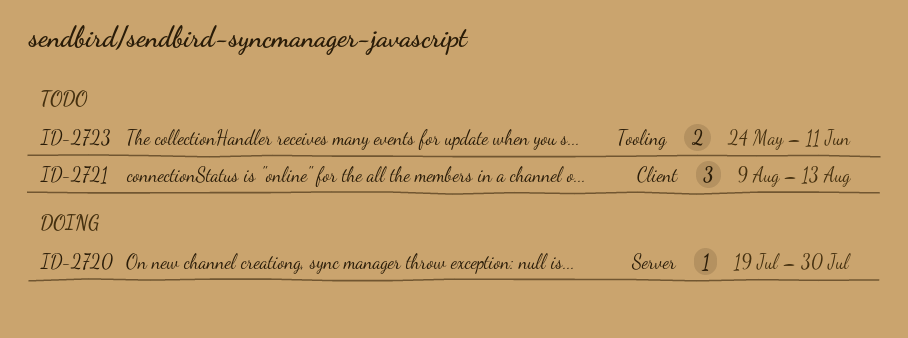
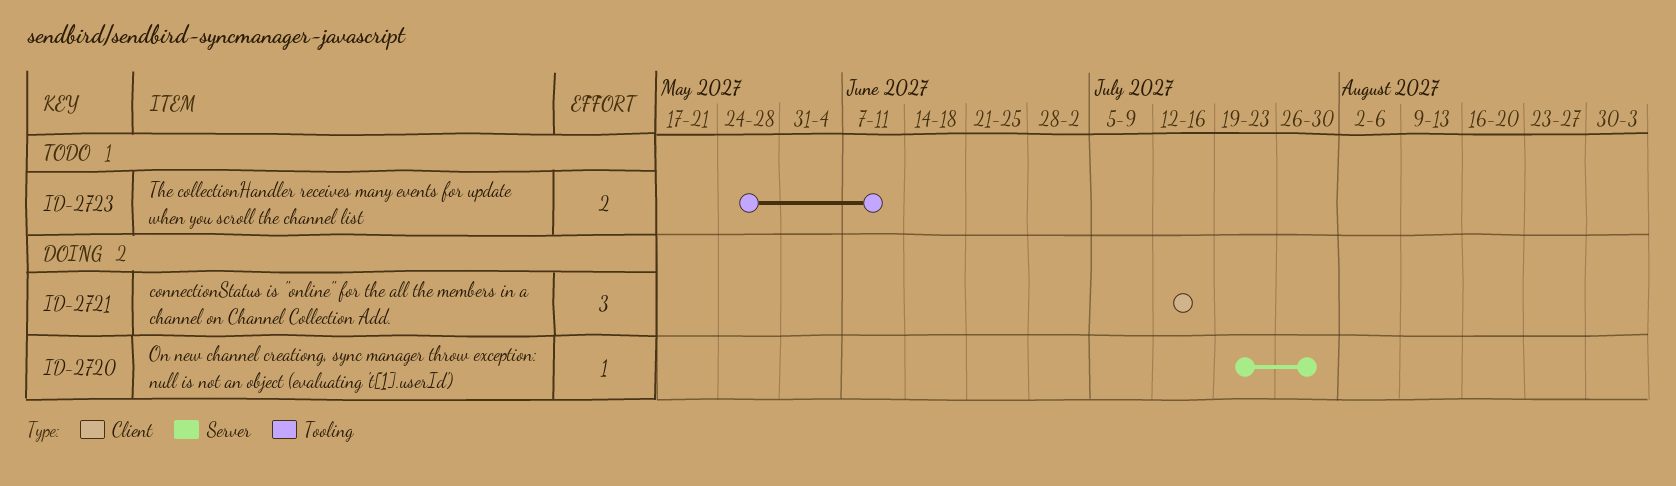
ID-2721, status: Todo -> Doing
ID-2721, start: Aug 9 -> Jul 12
ID-2721, due: Aug 13 -> Jul 16

